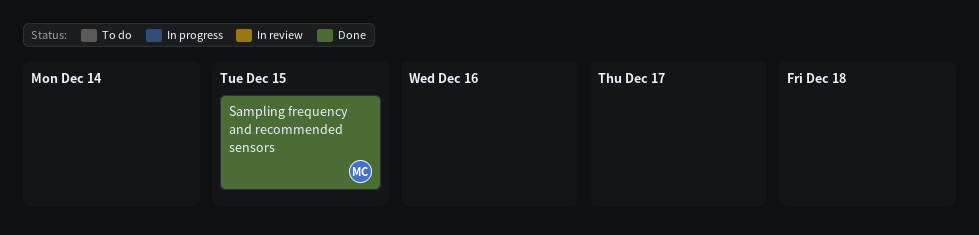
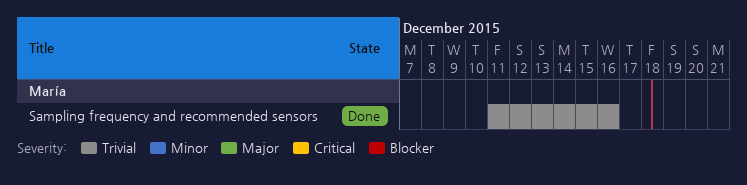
Sampling frequency and recommended sensors, due: Dec 15 -> Dec 16

